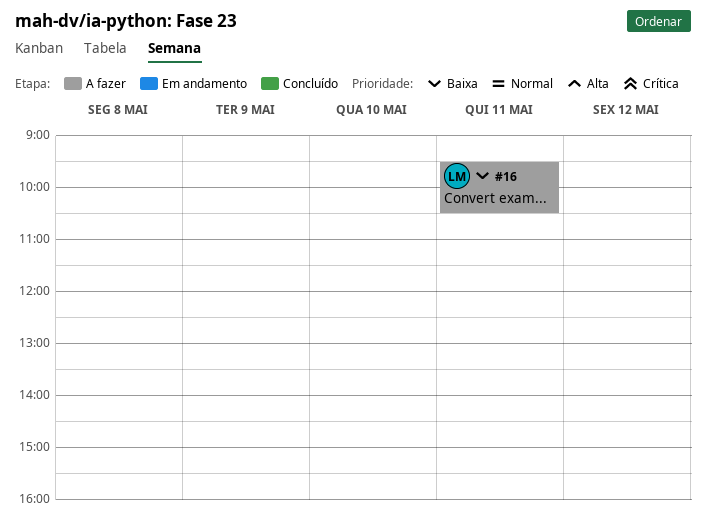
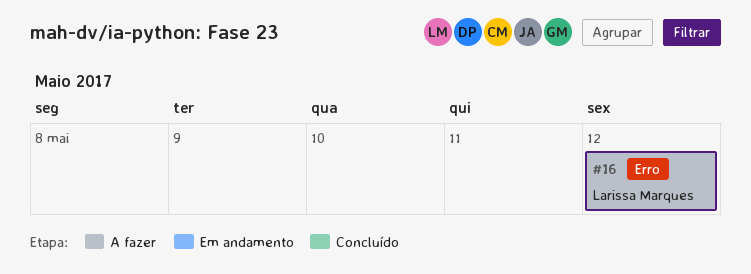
#16, day: May 11 -> May 12

